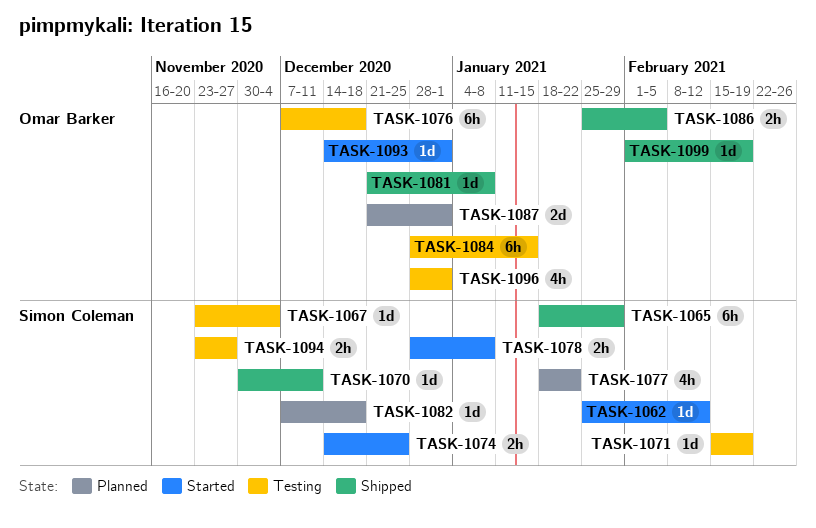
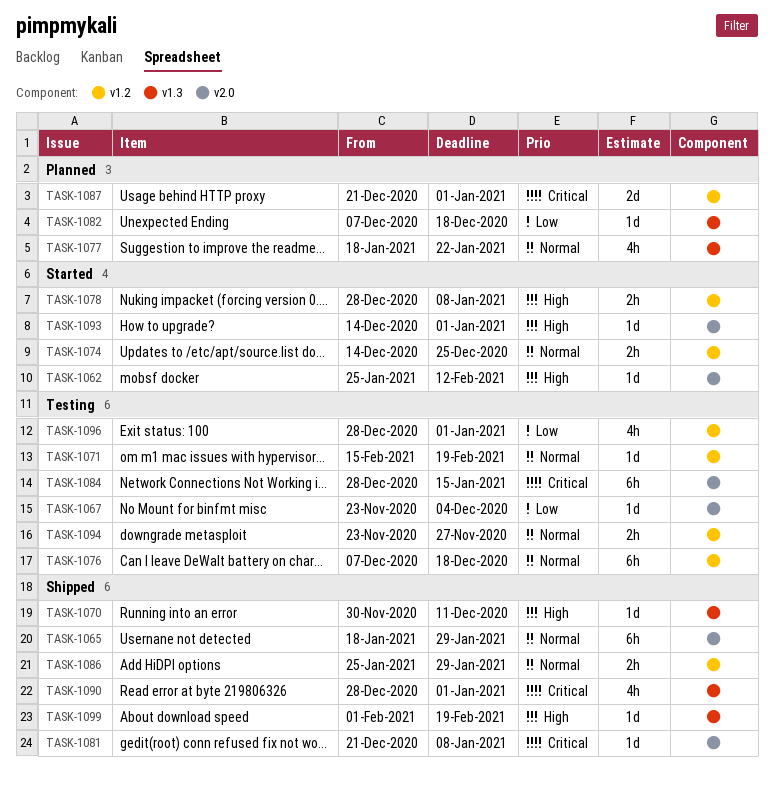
TASK-1086, due: Feb 5 -> Jan 29
TASK-1090: none -> present

